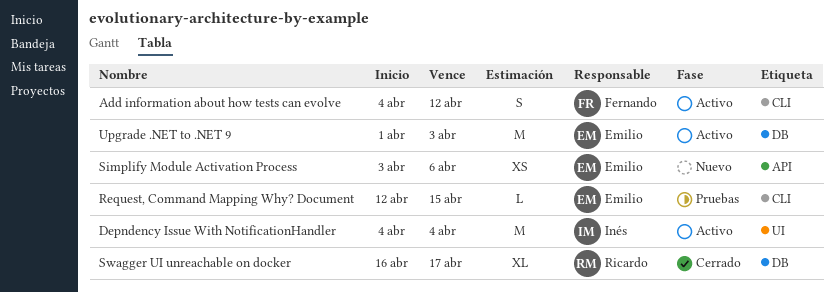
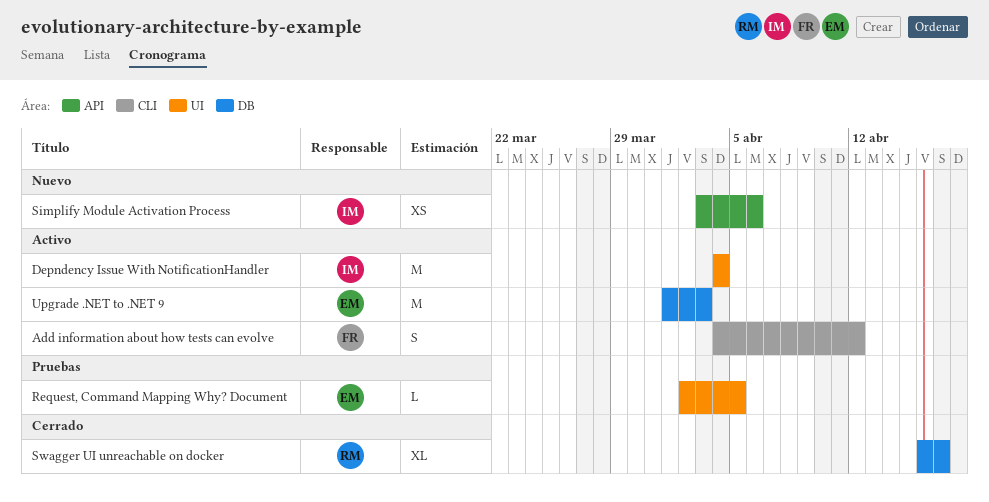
Request, Command Mapping Why? Document, label: CLI -> UI
Request, Command Mapping Why? Document, start: Apr 12 -> Apr 2
Request, Command Mapping Why? Document, due: Apr 15 -> Apr 5
Simplify Module Activation Process, owner: Emilio -> Inés

